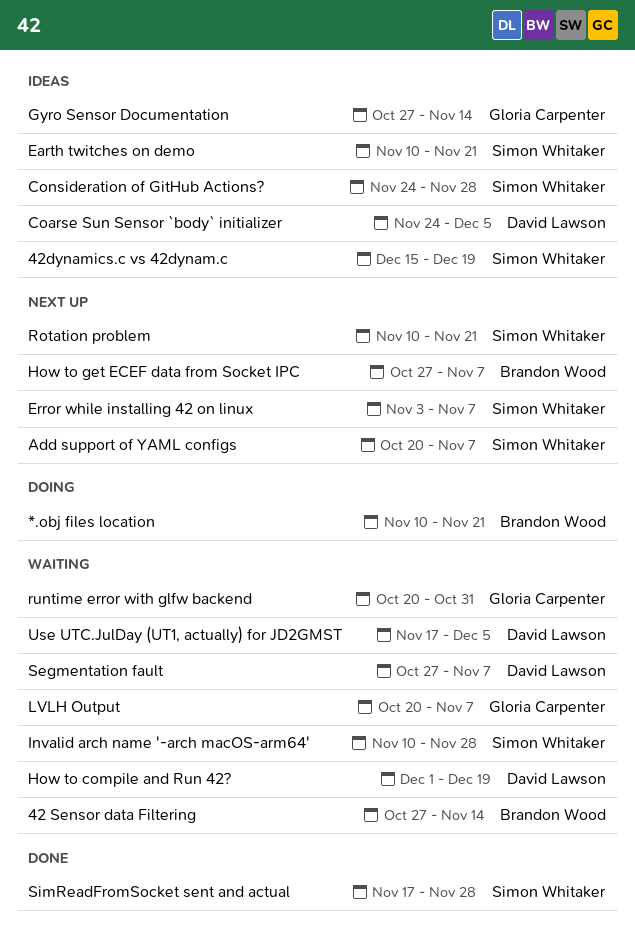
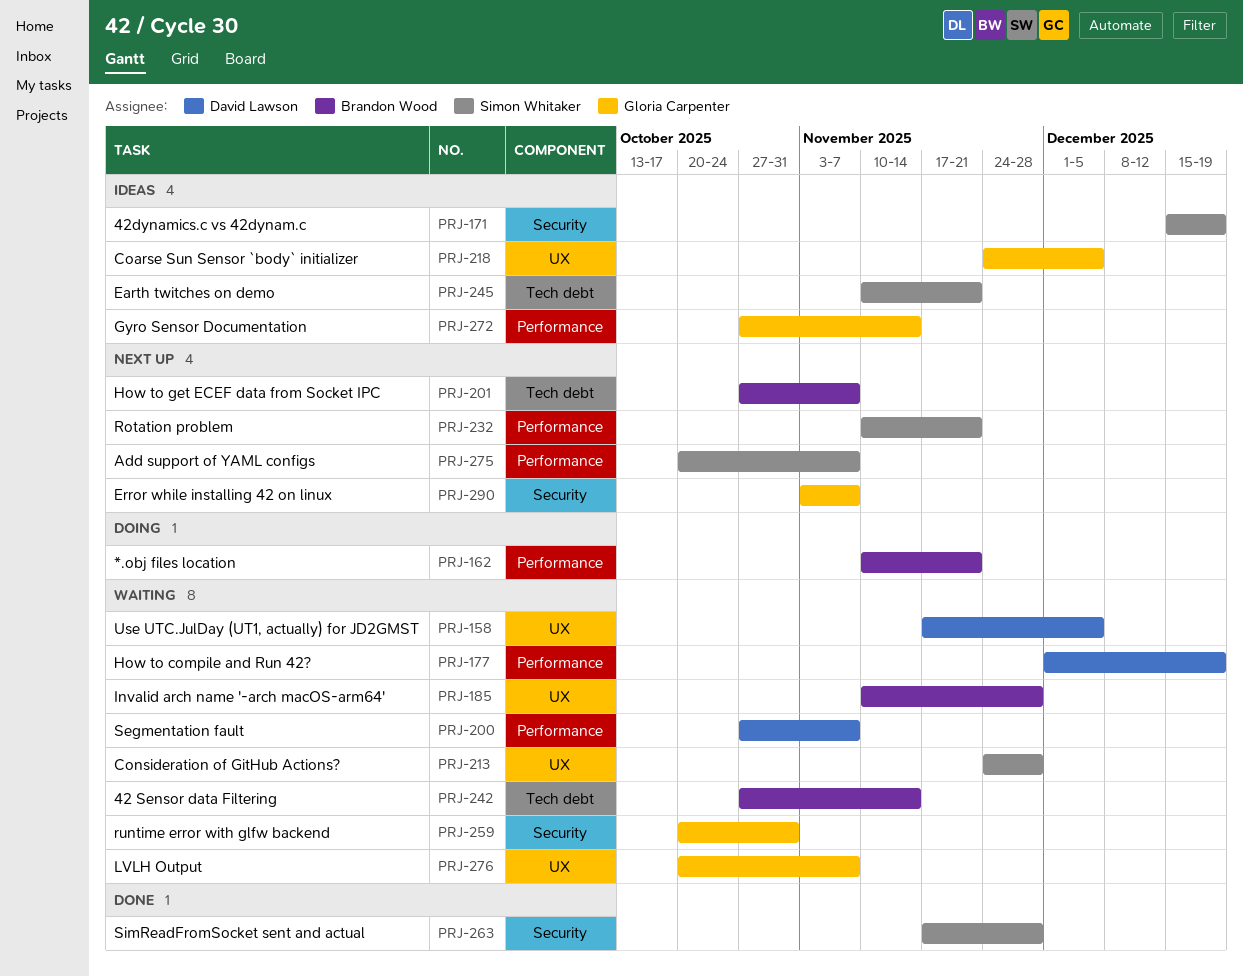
Coarse Sun Sensor `body` initializer, owner: David Lawson -> Gloria Carpenter
Consideration of GitHub Actions?, status: Ideas -> Waiting
Error while installing 42 on linux, owner: Simon Whitaker -> Gloria Carpenter
Invalid arch name '-arch macOS-arm64', owner: Simon Whitaker -> Brandon Wood

